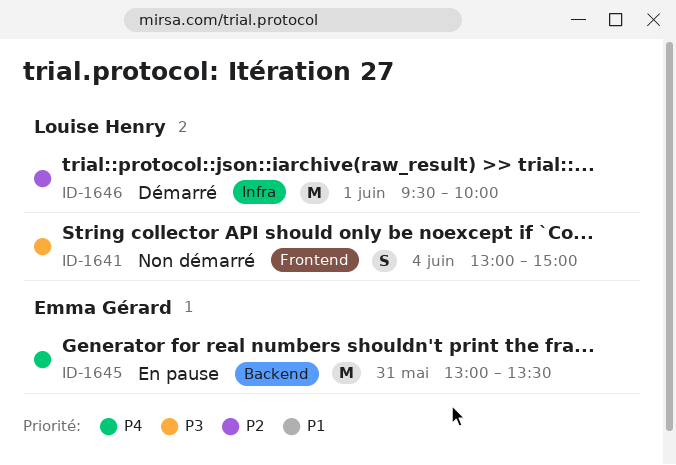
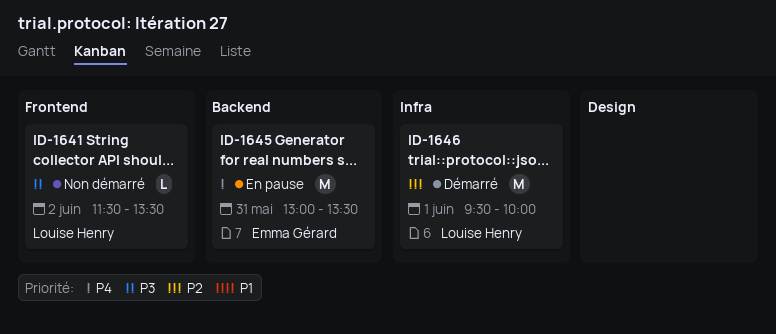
ID-1641, estimate: S -> L
ID-1641, day: Jun 4 -> Jun 2
ID-1641, begins: 13:00 -> 11:30
ID-1641, ends: 15:00 -> 13:30

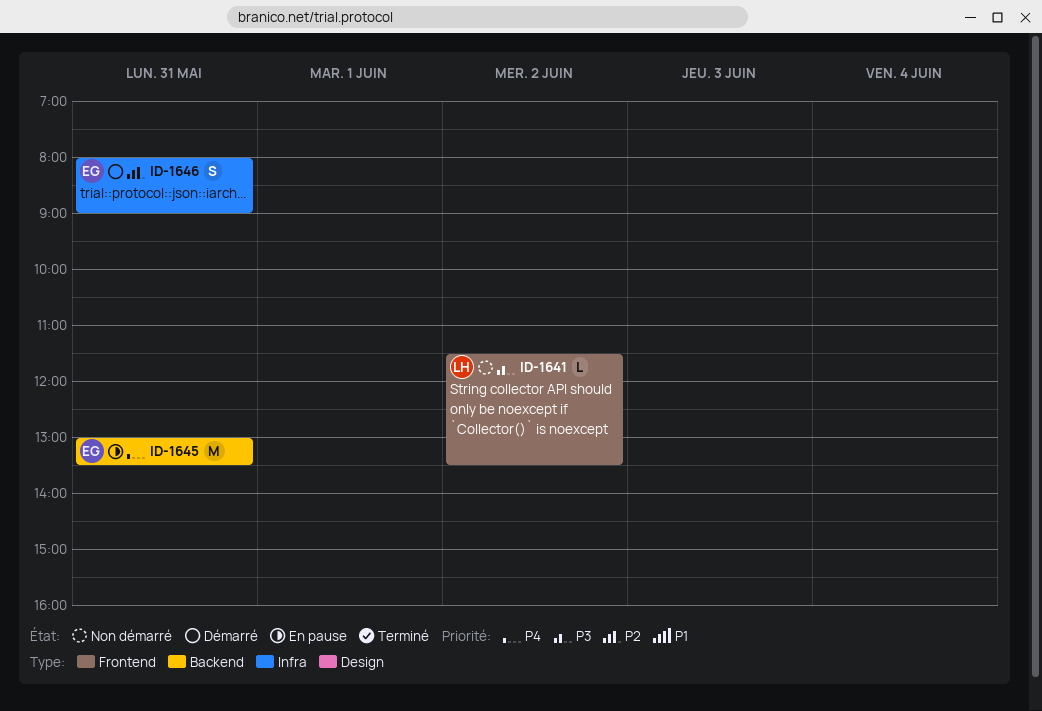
ID-1646, owner: Louise Henry -> Emma Gérard
ID-1646, estimate: M -> S
ID-1646, day: Jun 1 -> May 31
ID-1646, begins: 09:30 -> 08:00
ID-1646, ends: 10:00 -> 09:00

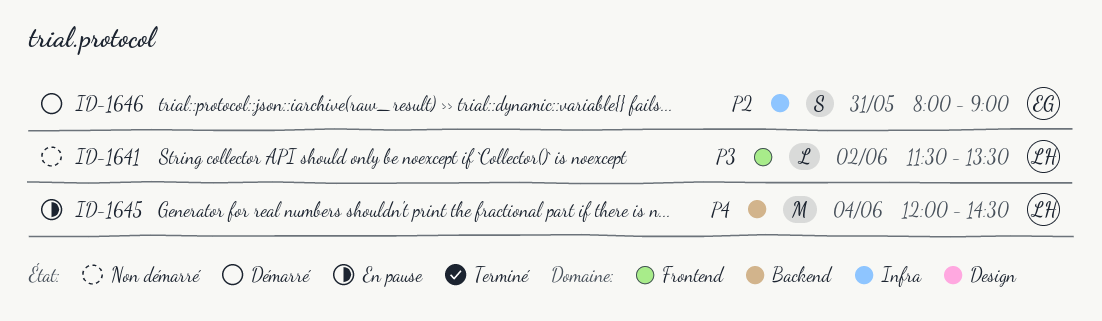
ID-1645, owner: EG -> LH
ID-1645, day: May 31 -> Jun 4
ID-1645, begins: 13:00 -> 12:00
ID-1645, ends: 13:30 -> 14:30

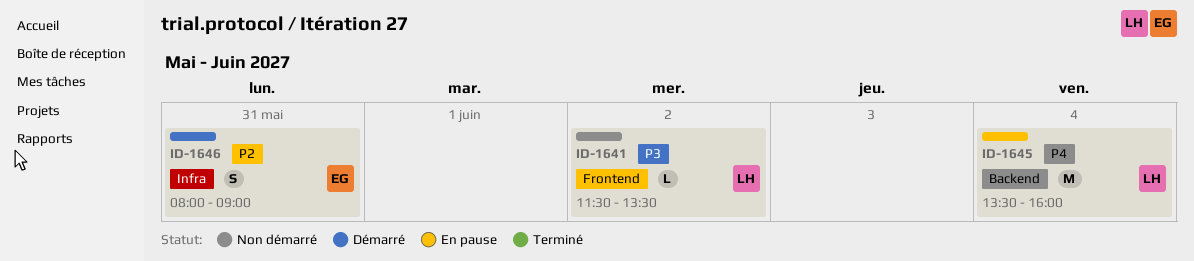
ID-1645, begins: 12:00 -> 13:30
ID-1645, ends: 14:30 -> 16:00

